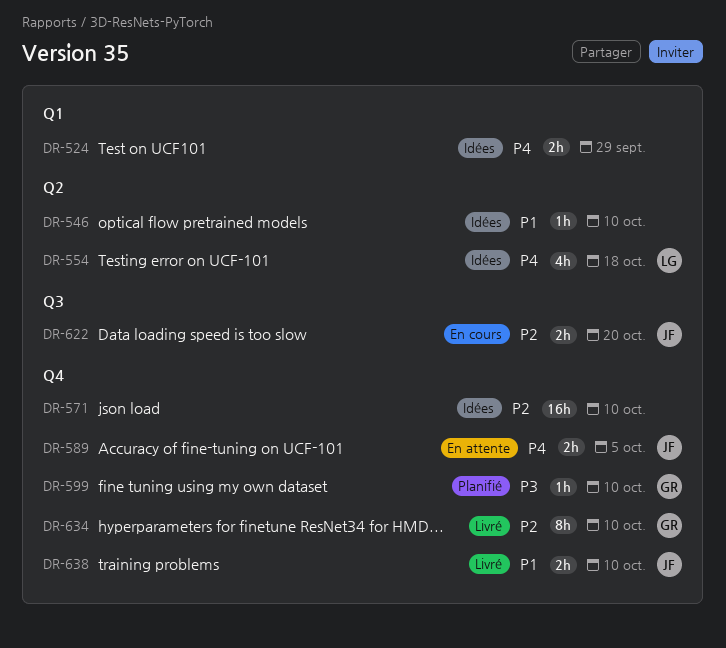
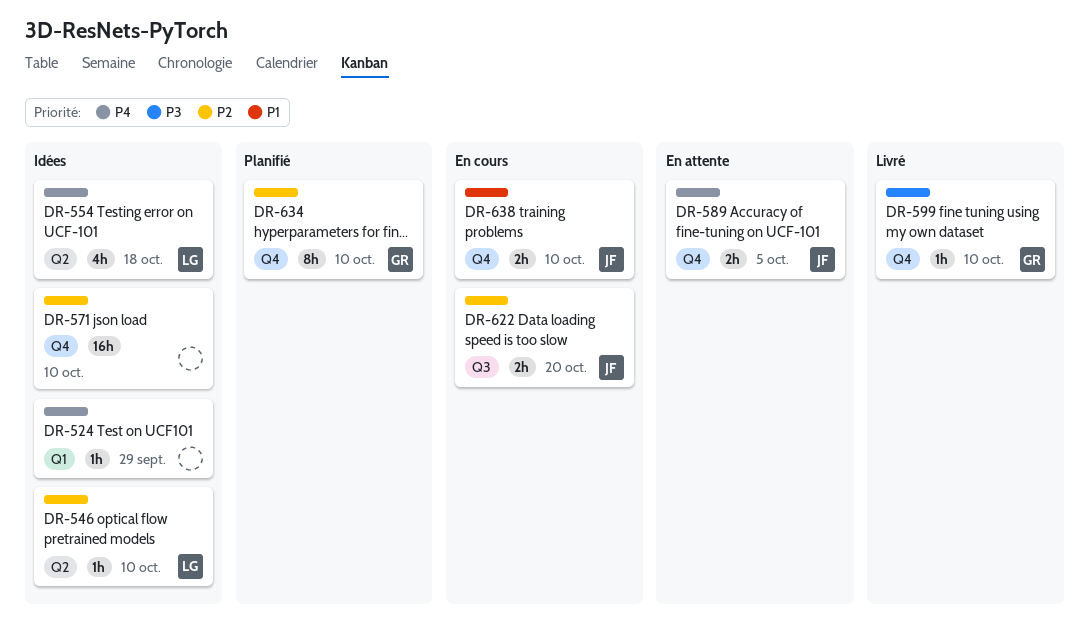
DR-524, estimate: 2h -> 1h
DR-546, owner: none -> LG
DR-546, priority: P1 -> P2
DR-599, status: Planifié -> Livré
DR-634, status: Livré -> Planifié
DR-638, status: Livré -> En cours

